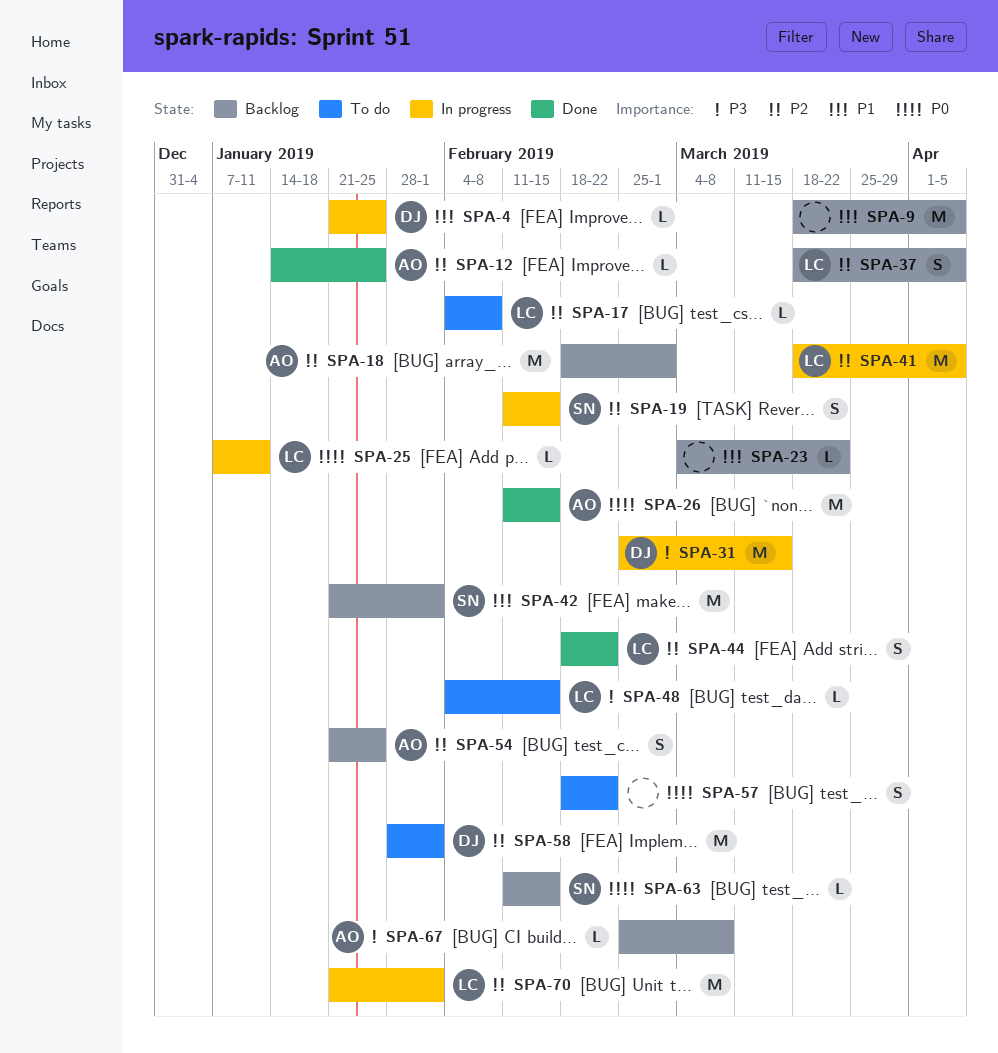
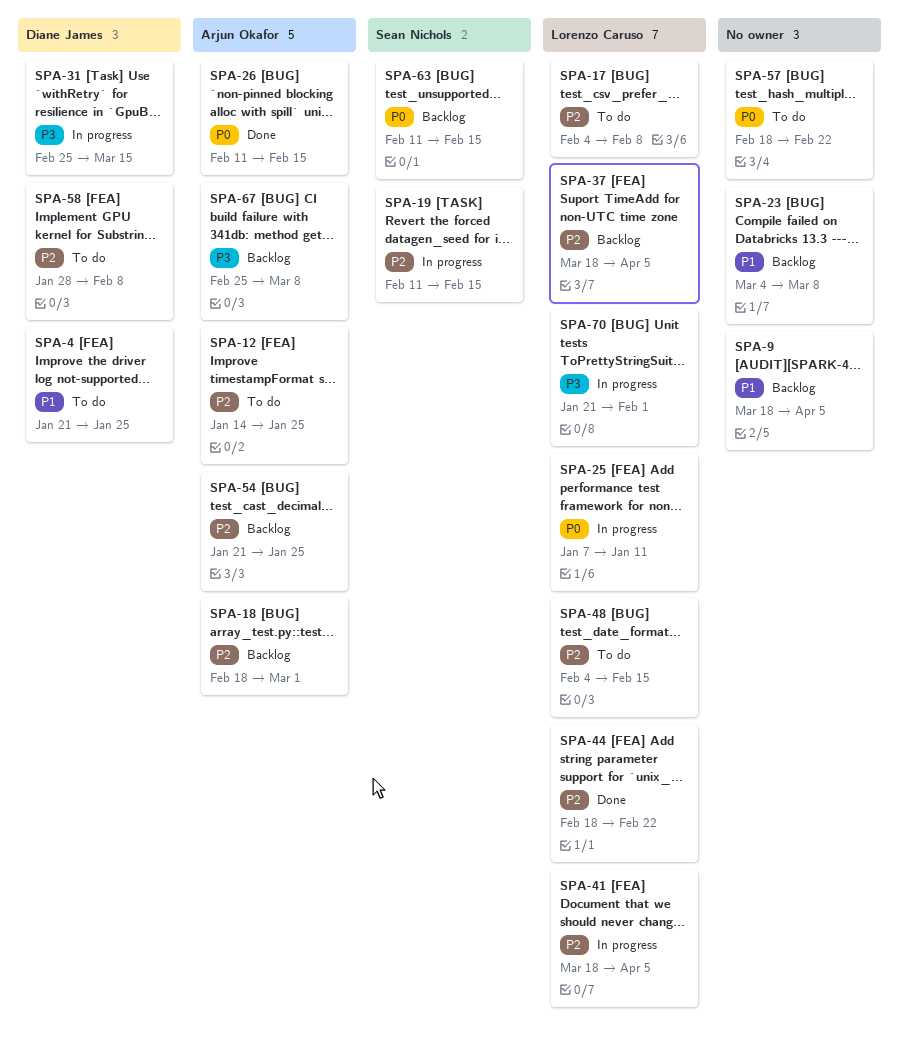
SPA-4, status: In progress -> To do
SPA-12, status: Done -> To do
SPA-23, due: Mar 22 -> Mar 8
SPA-42: present -> none
SPA-48, priority: P3 -> P2
SPA-58, due: Feb 1 -> Feb 8
SPA-70, priority: P2 -> P3

